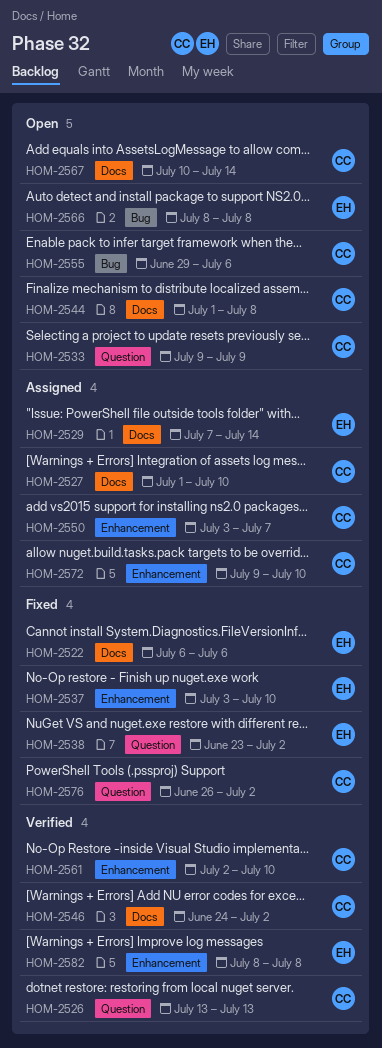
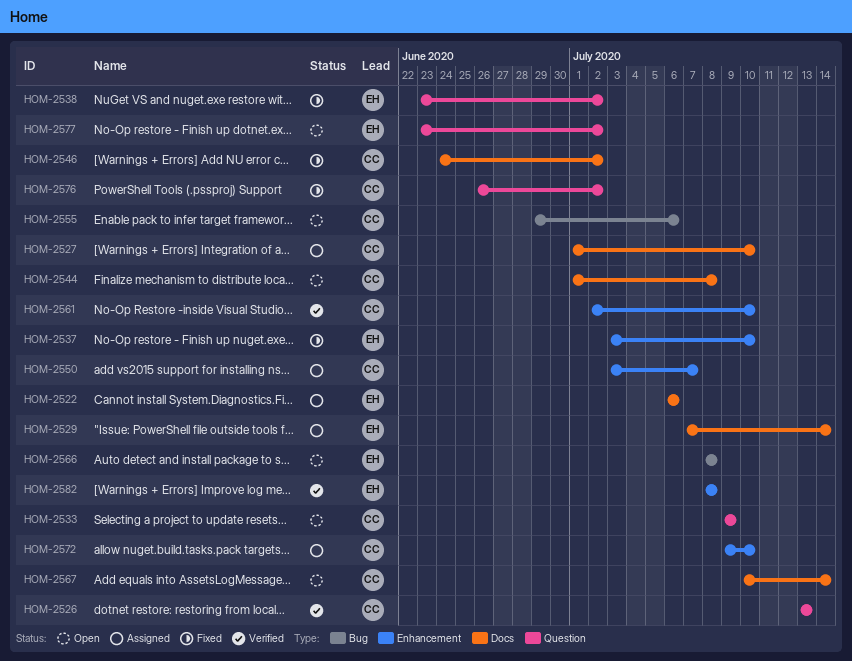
HOM-2522, status: Fixed -> Assigned
HOM-2546, status: Verified -> Fixed
HOM-2577: none -> present

